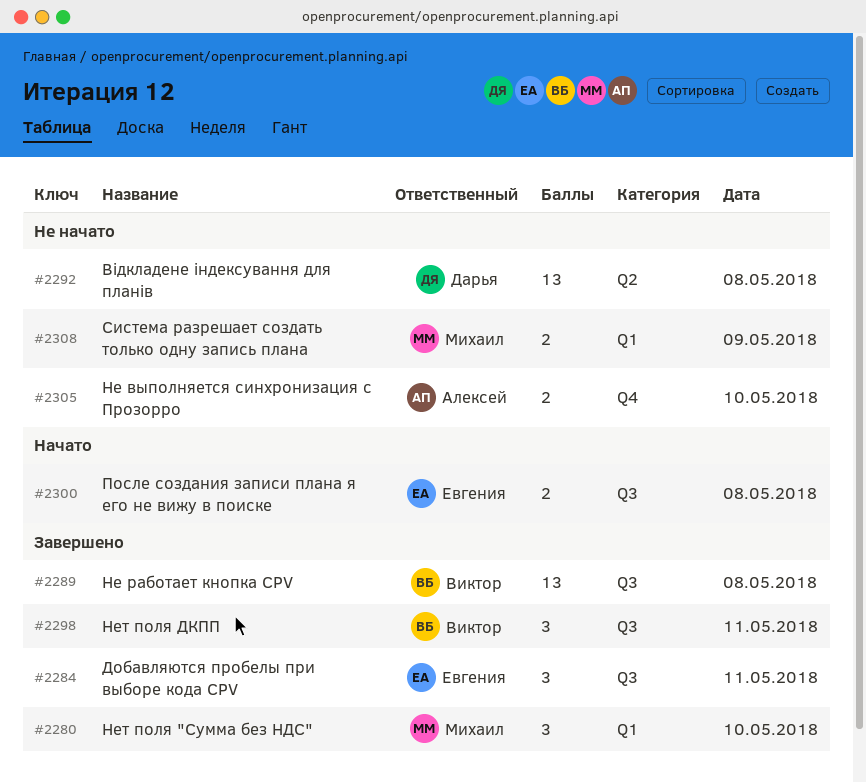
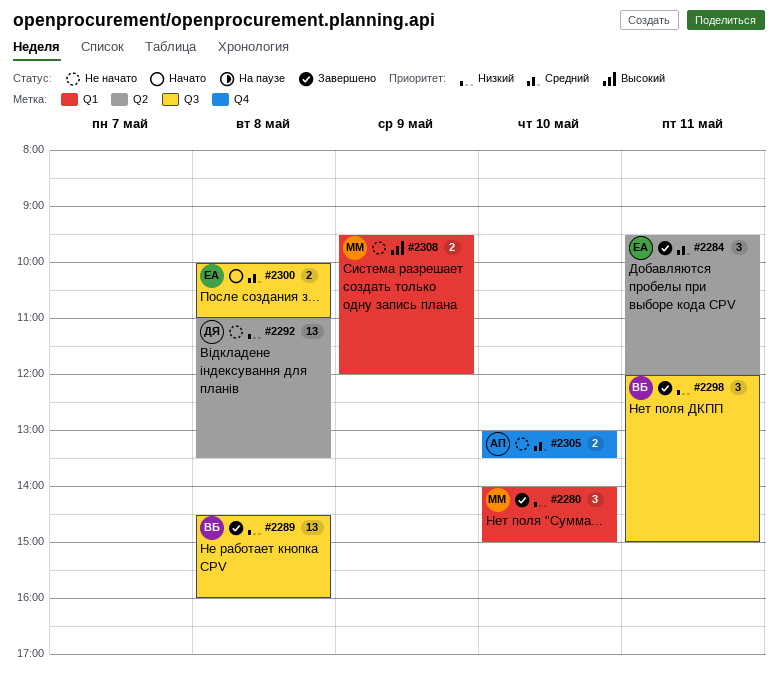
#2284, label: Q3 -> Q2

